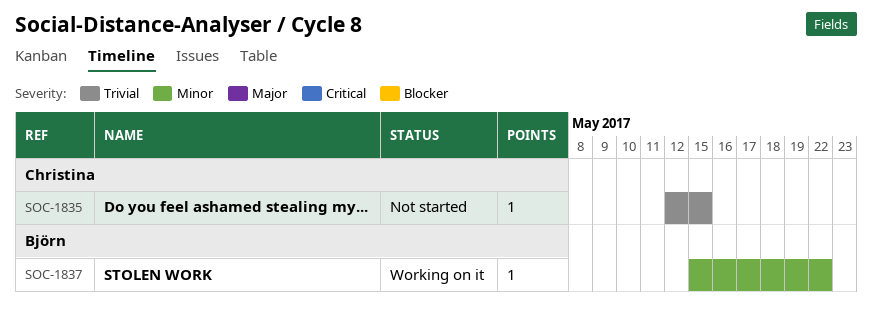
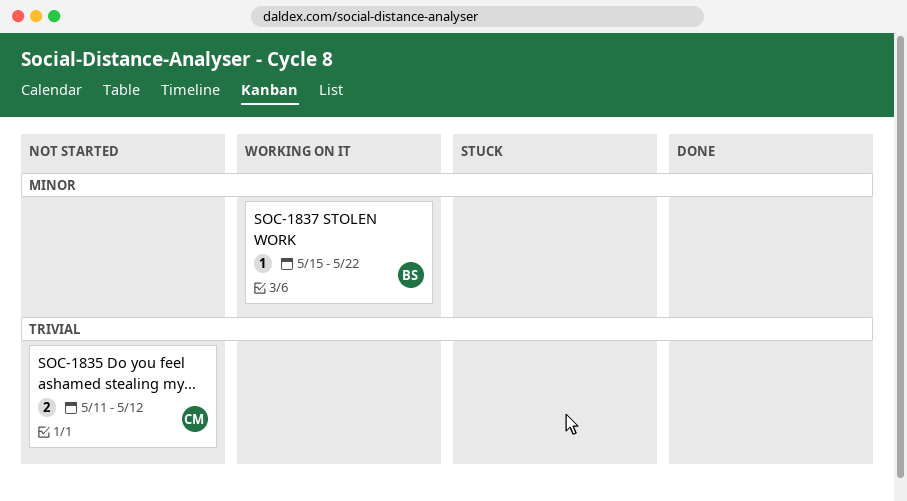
SOC-1835, estimate: 1 -> 2
SOC-1835, start: May 12 -> May 11
SOC-1835, due: May 15 -> May 12

